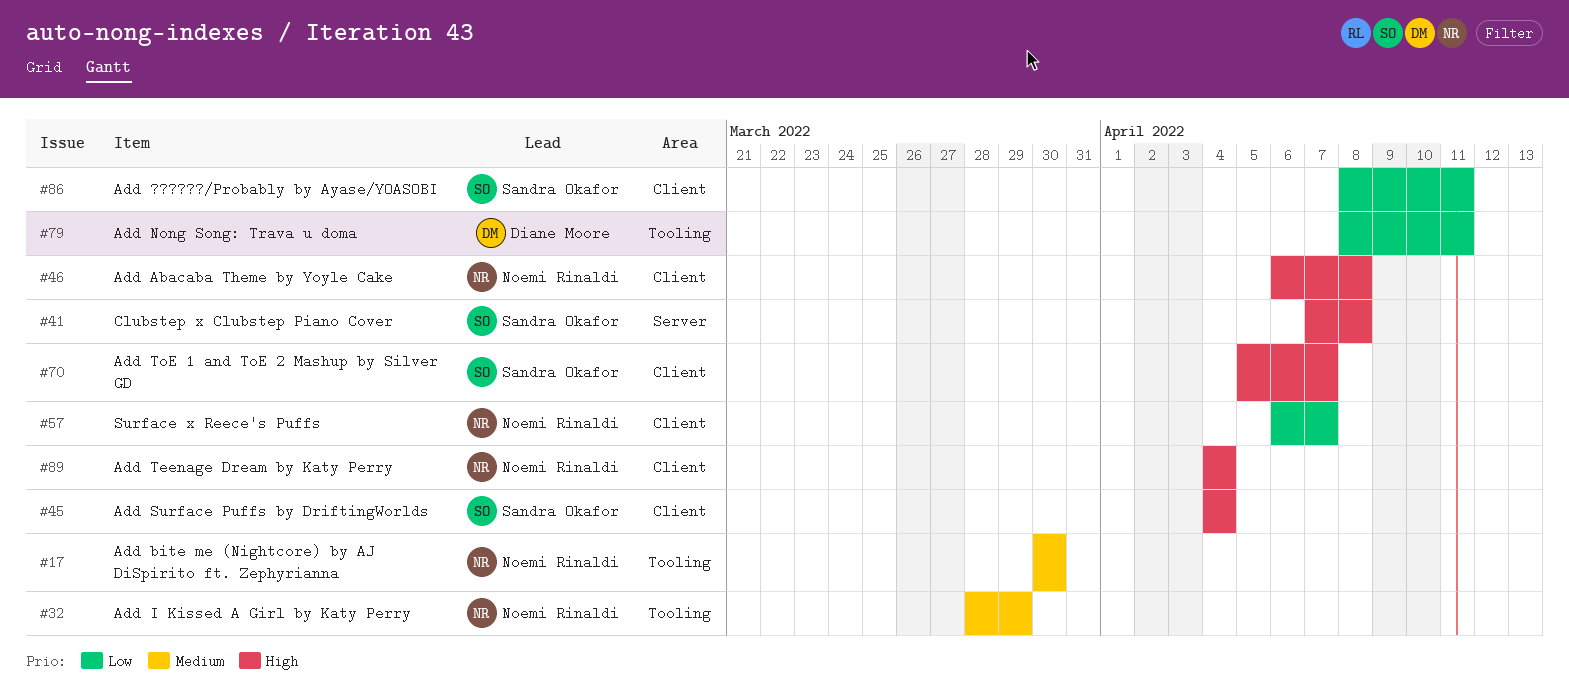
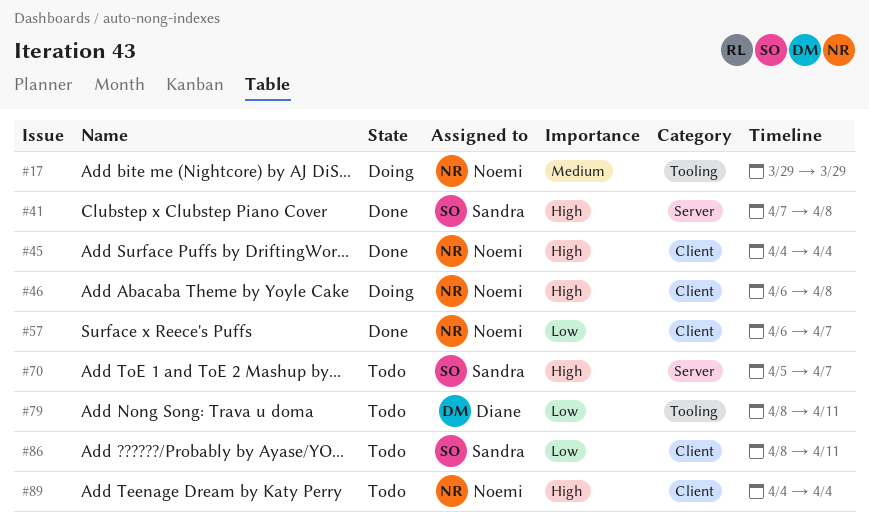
#17, start: Mar 30 -> Mar 29
#17, due: Mar 30 -> Mar 29
#32: present -> none
#45, owner: Sandra Okafor -> Noemi Rinaldi
#70, label: Client -> Server

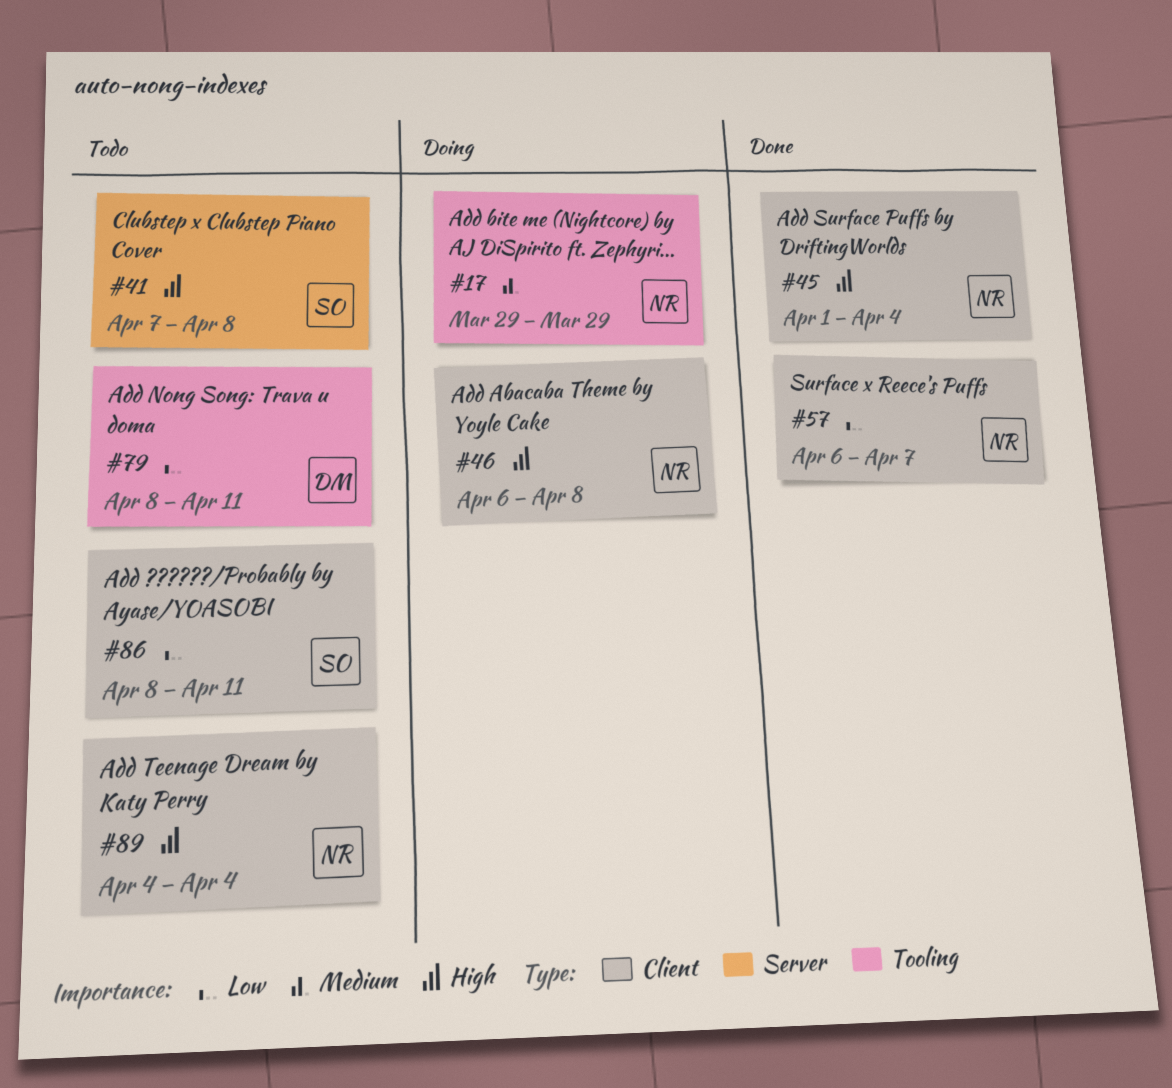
#41, status: Done -> Todo
#45, start: Apr 4 -> Apr 1
#70: present -> none

